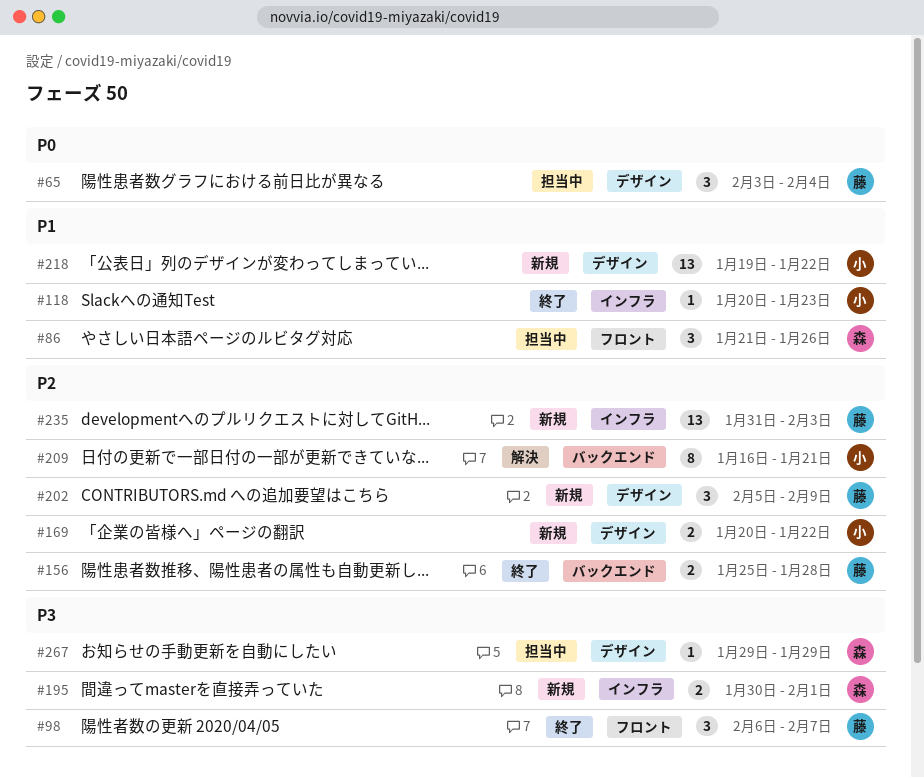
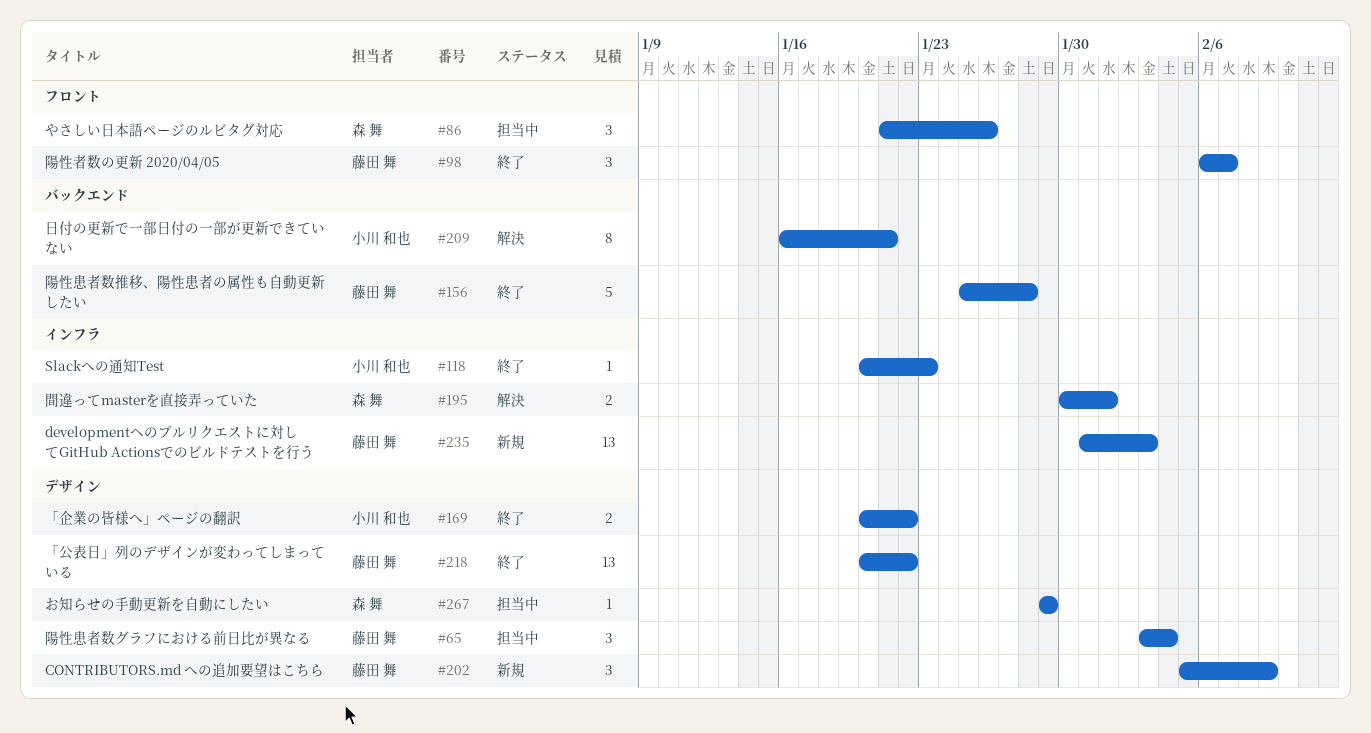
#156, estimate: 2 -> 5
#169, status: 新規 -> 終了
#195, status: 新規 -> 解決
#218, status: 新規 -> 終了
#218, owner: 小川 和也 -> 藤田 舞
#218, start: Jan 19 -> Jan 20

